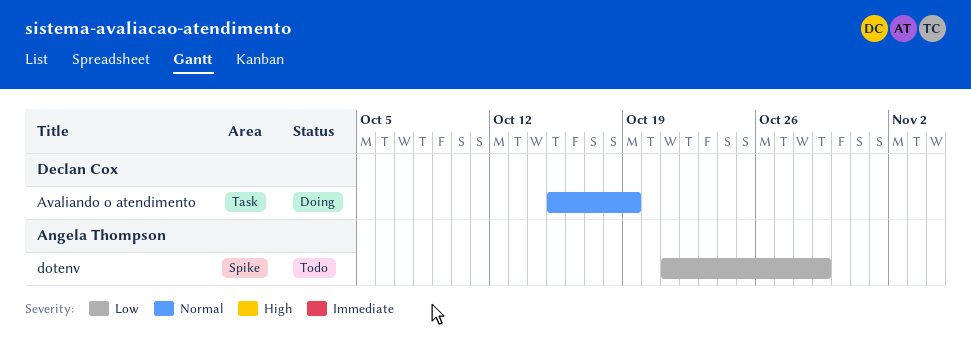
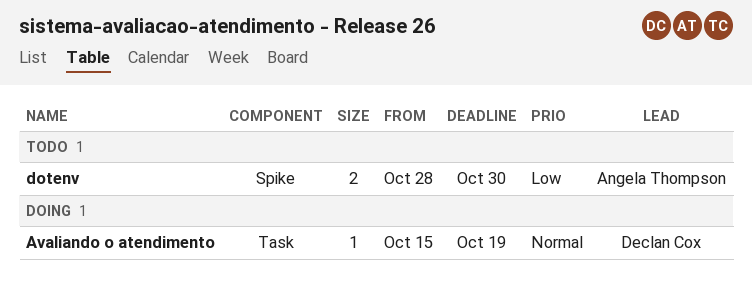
dotenv, start: Oct 21 -> Oct 28
dotenv, due: Oct 29 -> Oct 30

